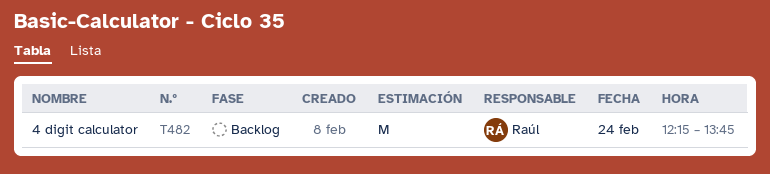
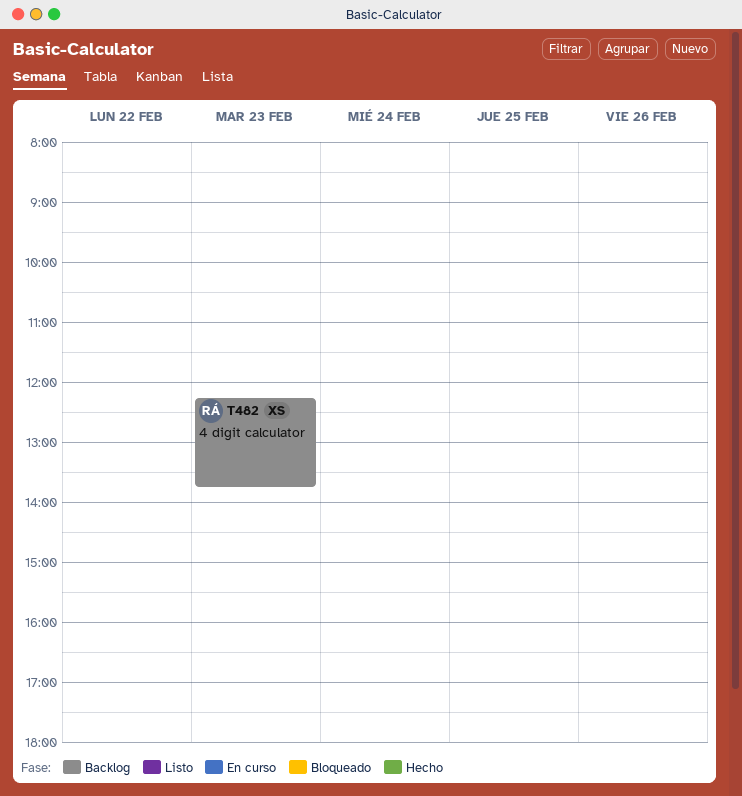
T482, estimate: M -> XS
T482, day: Feb 24 -> Feb 23

